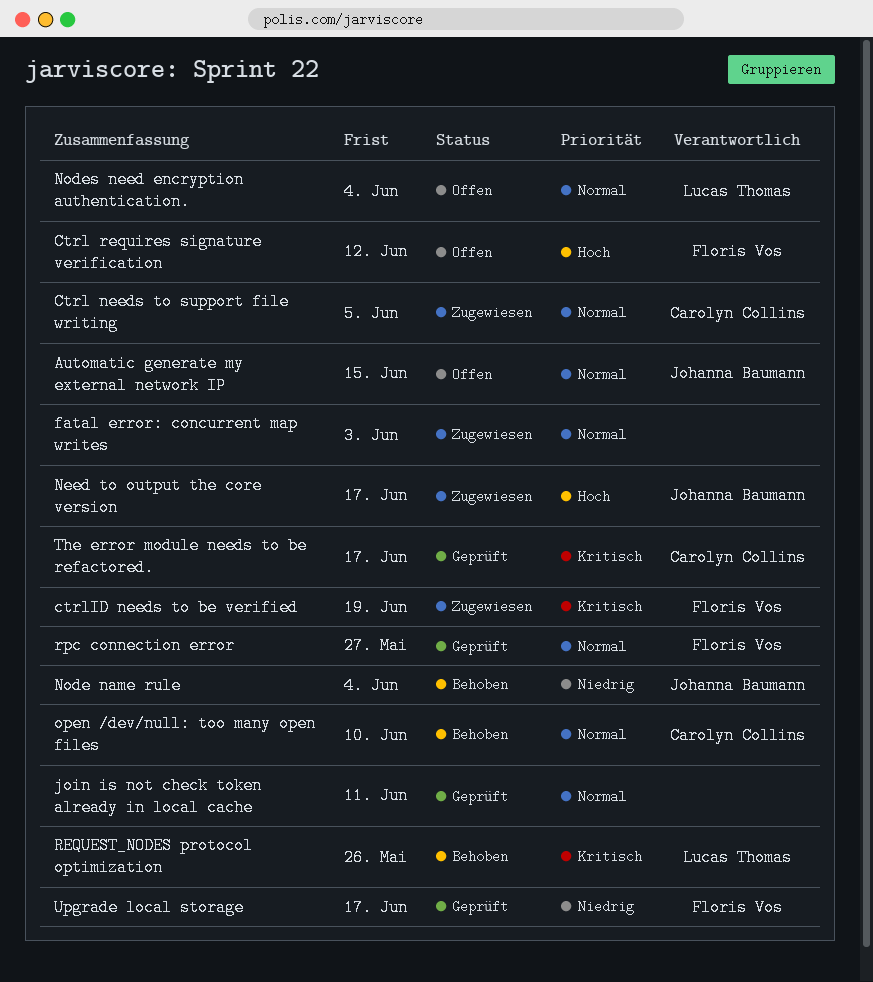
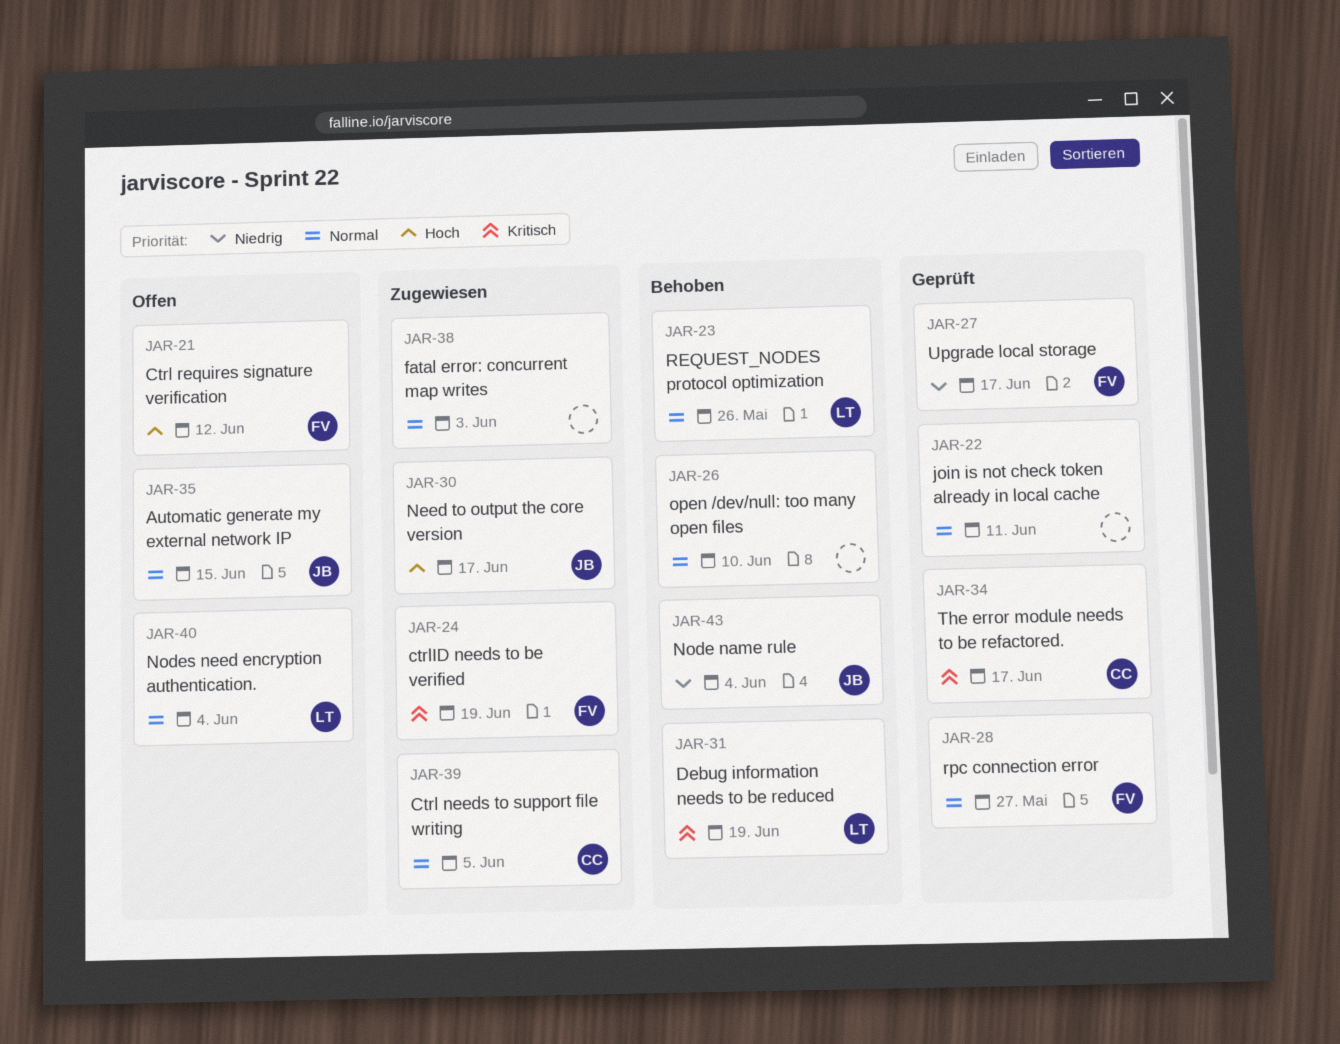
Debug information needs to be reduced: none -> present
open /dev/null: too many open files, owner: Carolyn Collins -> none
REQUEST_NODES protocol optimization, priority: Kritisch -> Normal

